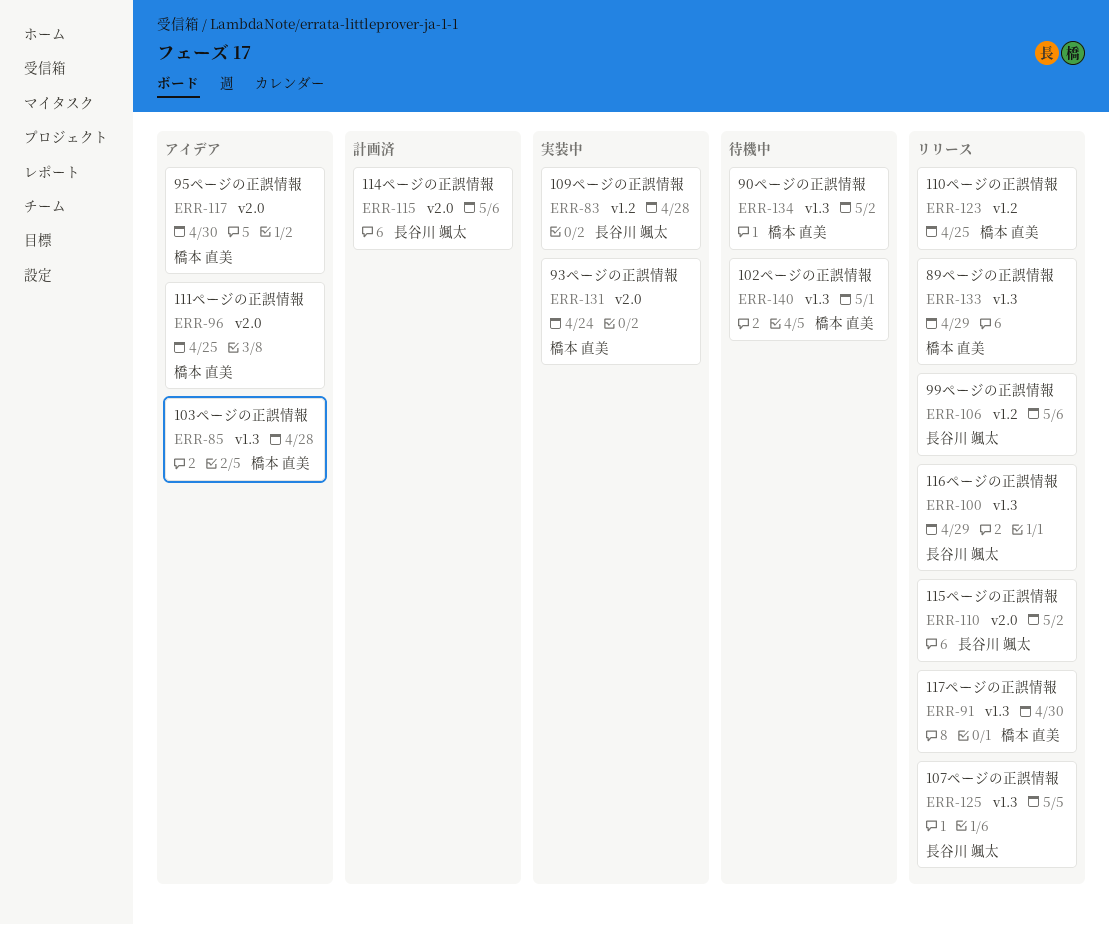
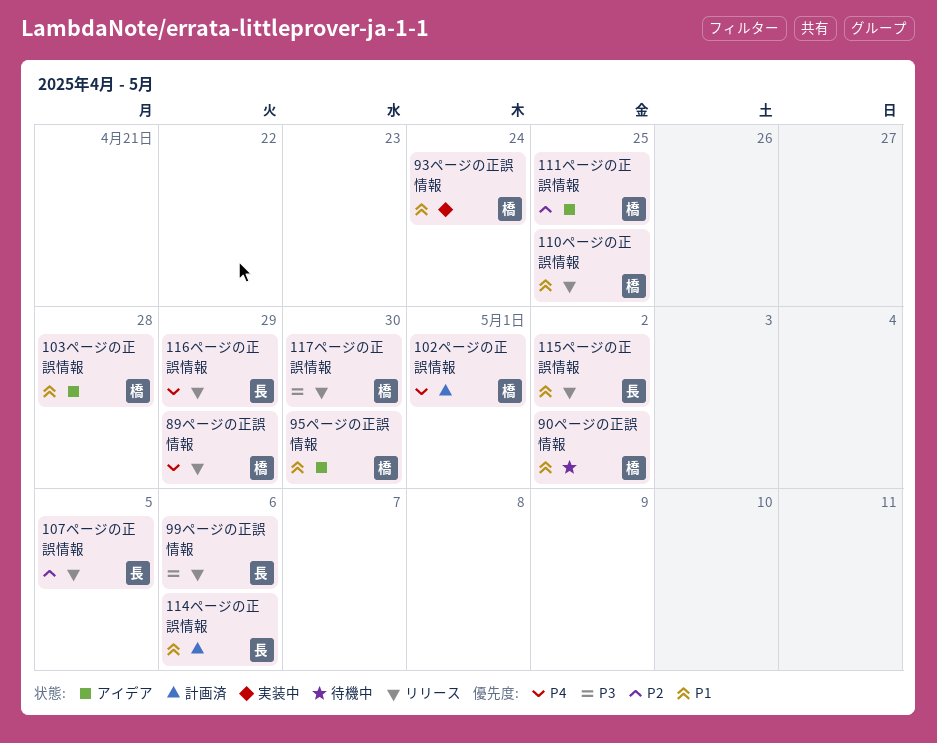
102ページの正誤情報, status: 待機中 -> 計画済
109ページの正誤情報: present -> none

